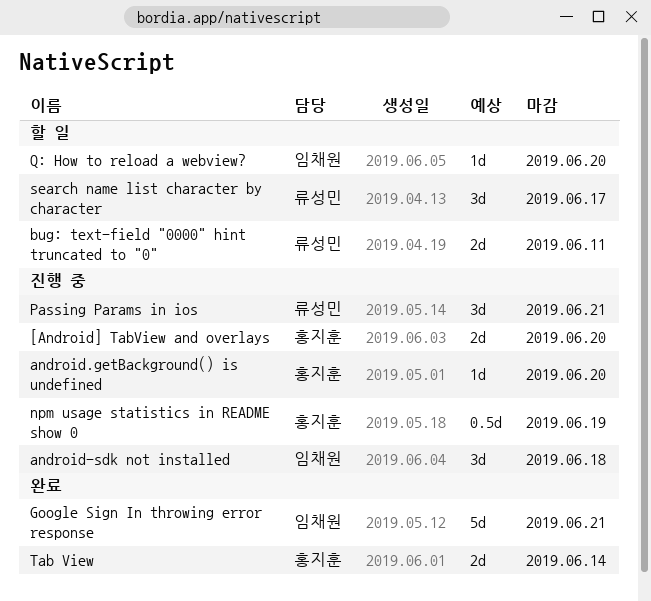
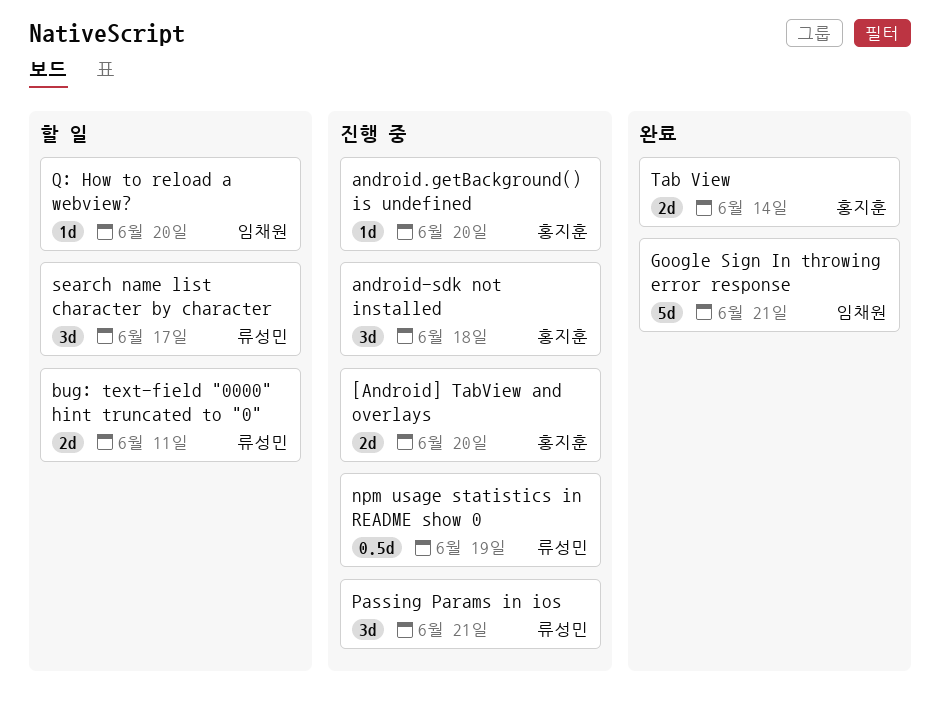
android-sdk not installed, owner: 임채원 -> 홍지훈
npm usage statistics in README show 0, owner: 홍지훈 -> 류성민

